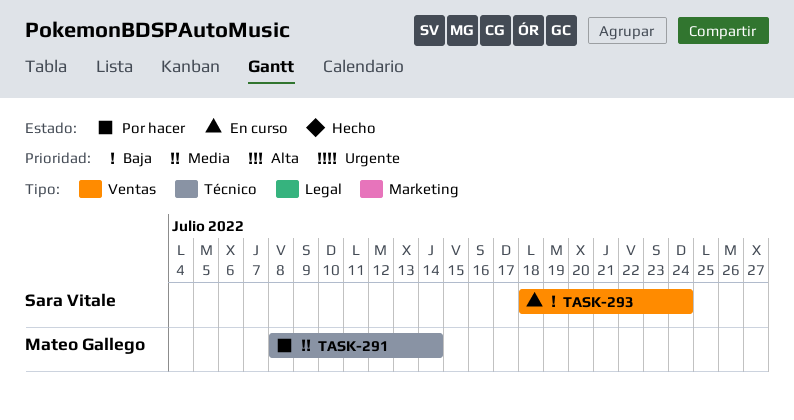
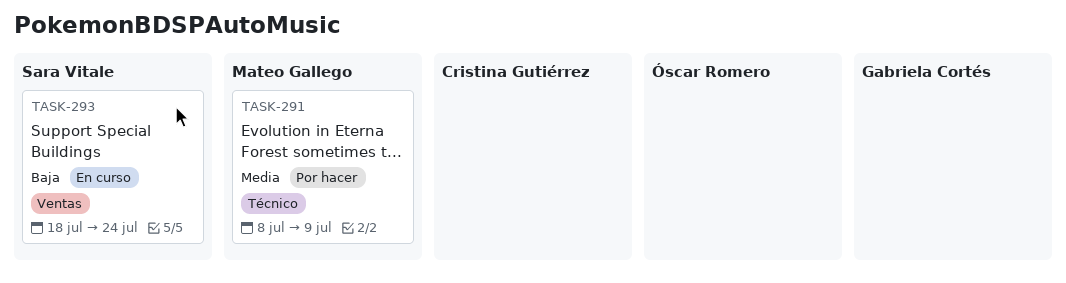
TASK-291, due: Jul 14 -> Jul 9

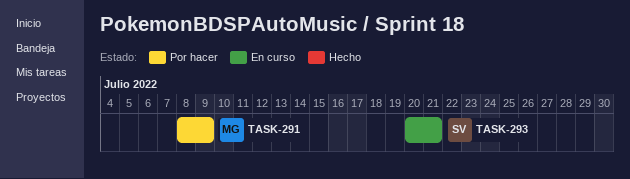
TASK-293, start: Jul 18 -> Jul 20
TASK-293, due: Jul 24 -> Jul 21

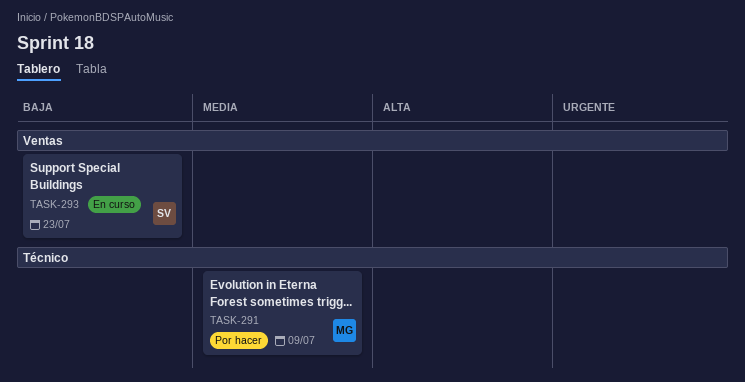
TASK-293, due: Jul 21 -> Jul 23

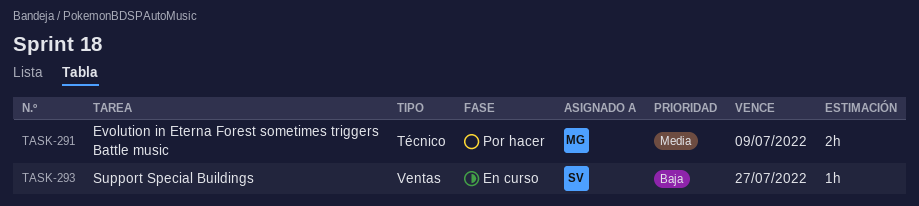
TASK-293, due: Jul 23 -> Jul 27

